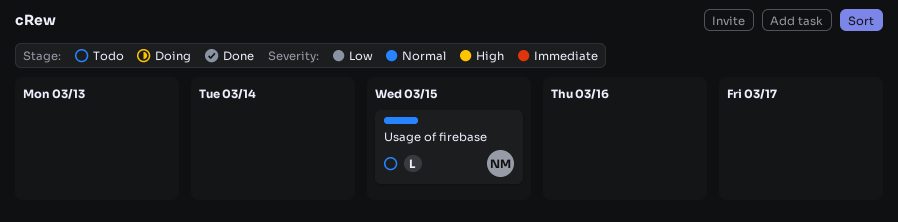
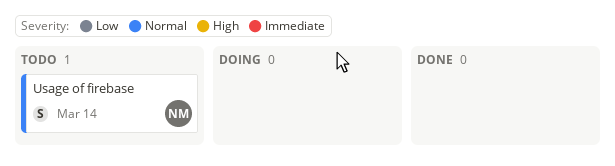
Usage of firebase, estimate: L -> S
Usage of firebase, due: Mar 15 -> Mar 14

